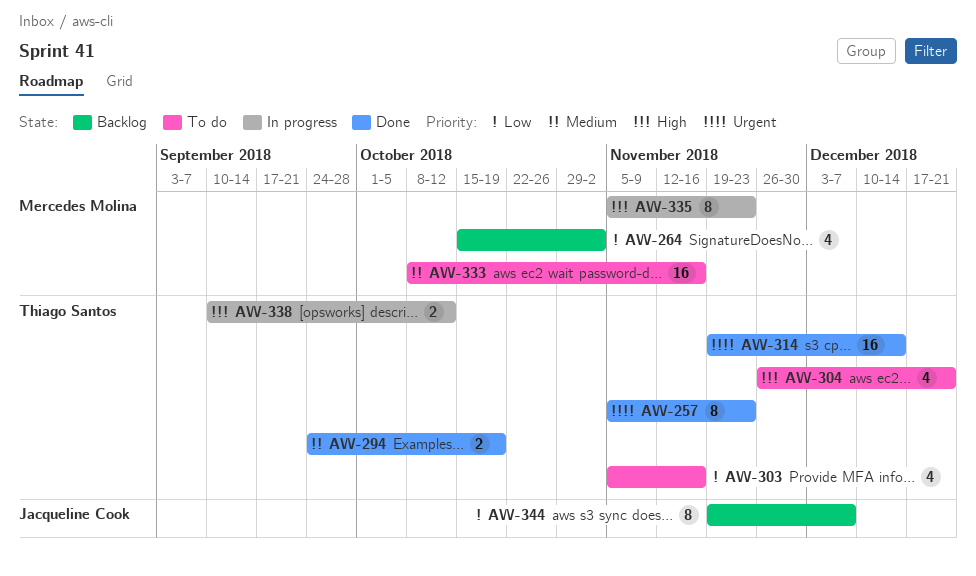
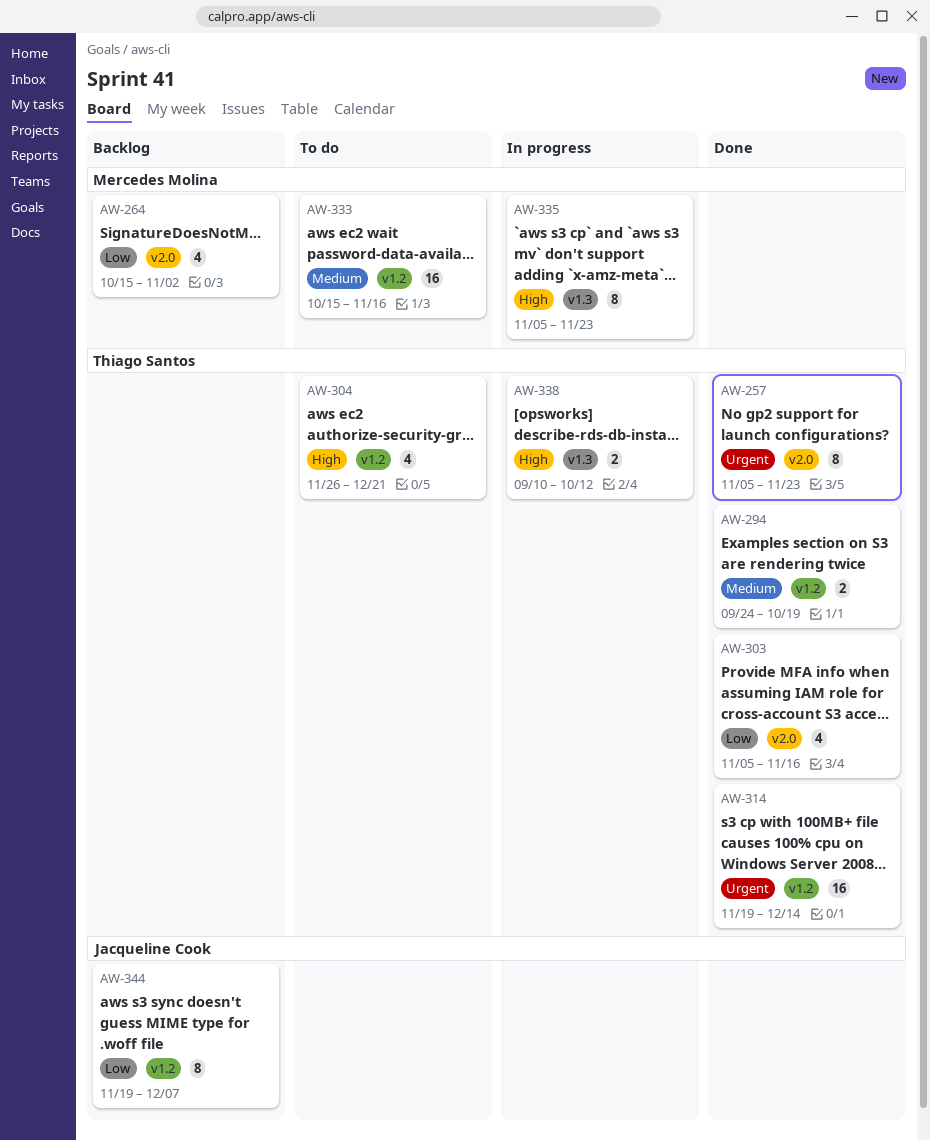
AW-303, status: To do -> Done
AW-333, start: Oct 8 -> Oct 15

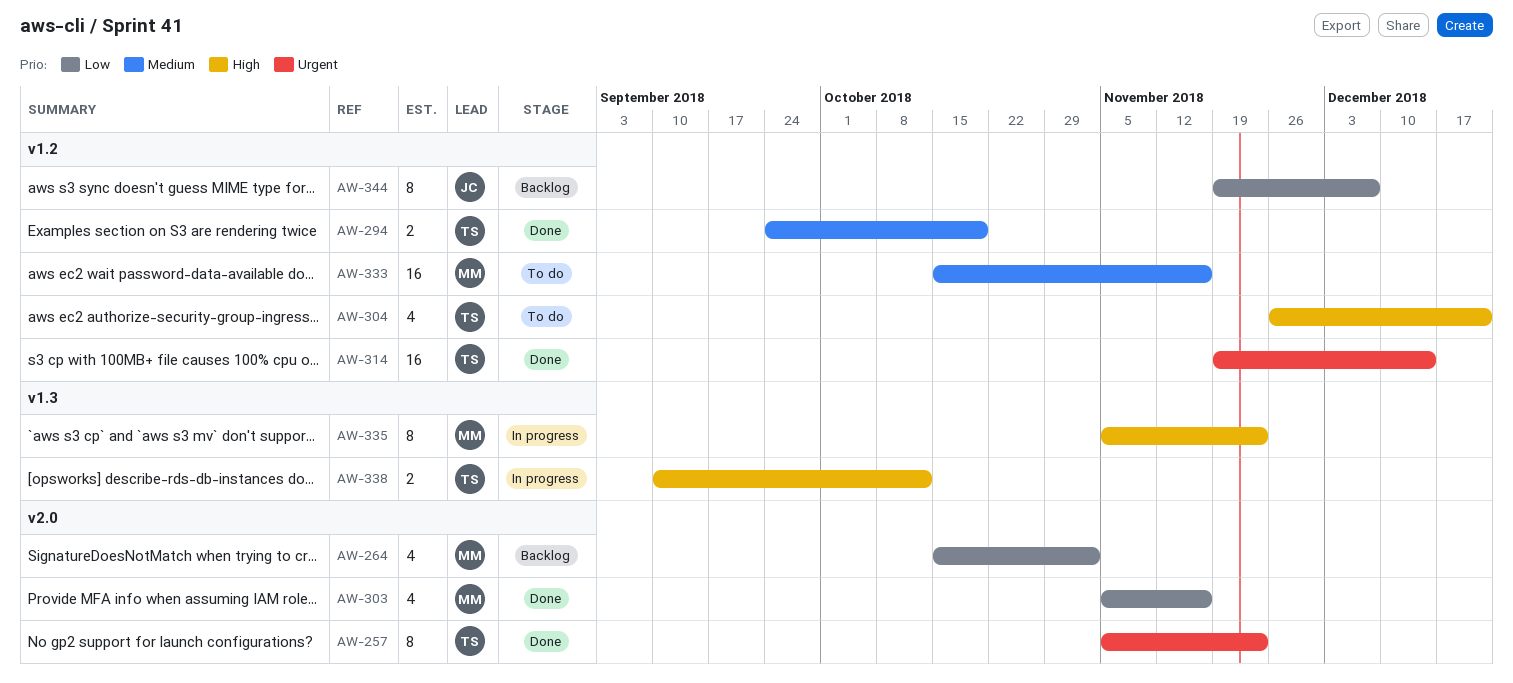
AW-303, owner: Thiago Santos -> Mercedes Molina

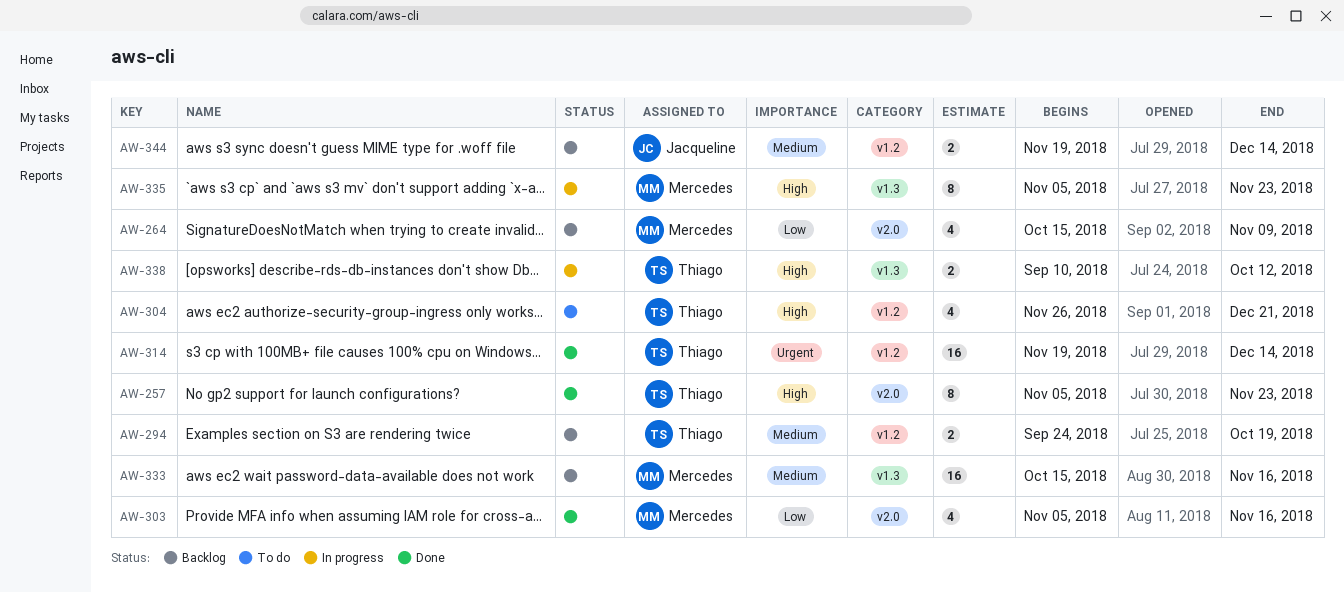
AW-257, priority: Urgent -> High
AW-264, due: Nov 2 -> Nov 9
AW-294, status: Done -> Backlog
AW-333, status: To do -> Backlog
AW-333, label: v1.2 -> v1.3
AW-344, priority: Low -> Medium
AW-344, estimate: 8 -> 2
AW-344, due: Dec 7 -> Dec 14

